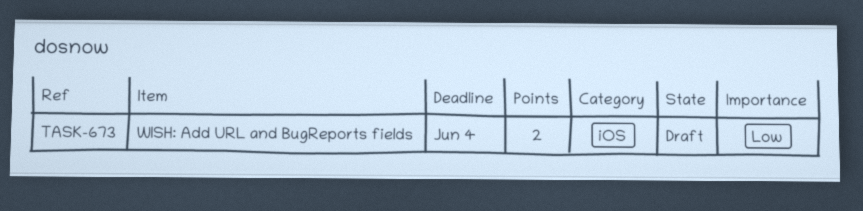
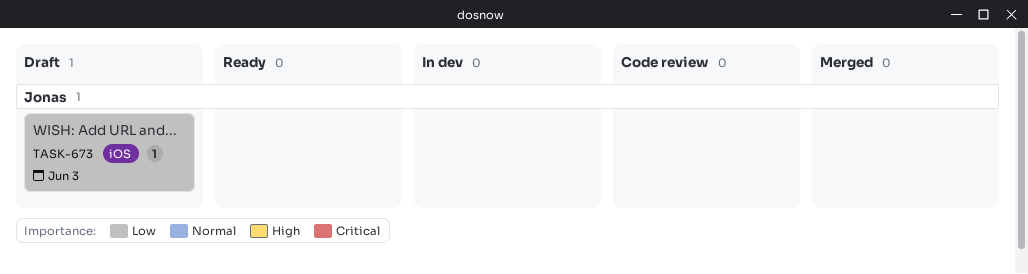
TASK-673, estimate: 2 -> 1
TASK-673, due: Jun 4 -> Jun 3

